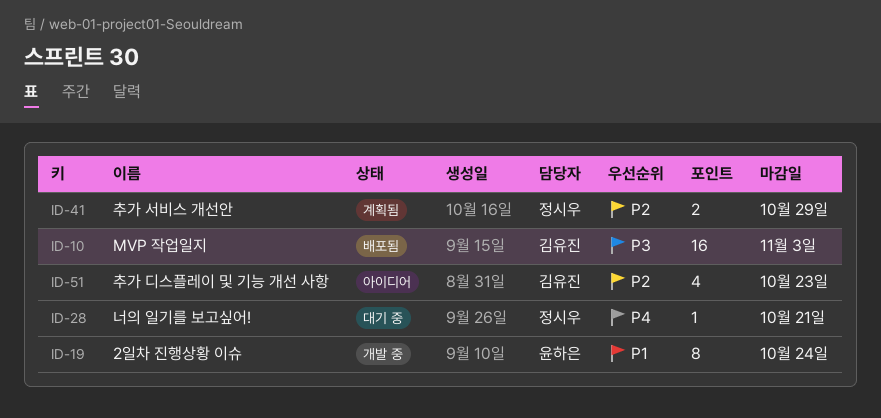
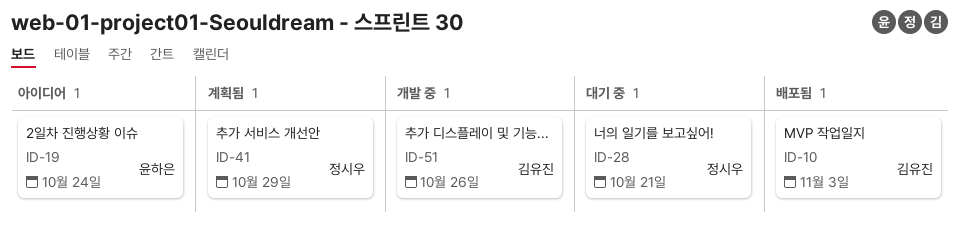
ID-19, status: 개발 중 -> 아이디어
ID-51, status: 아이디어 -> 개발 중
ID-51, due: Oct 23 -> Oct 26

